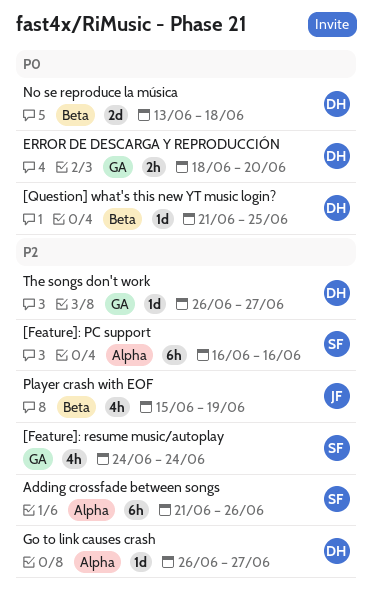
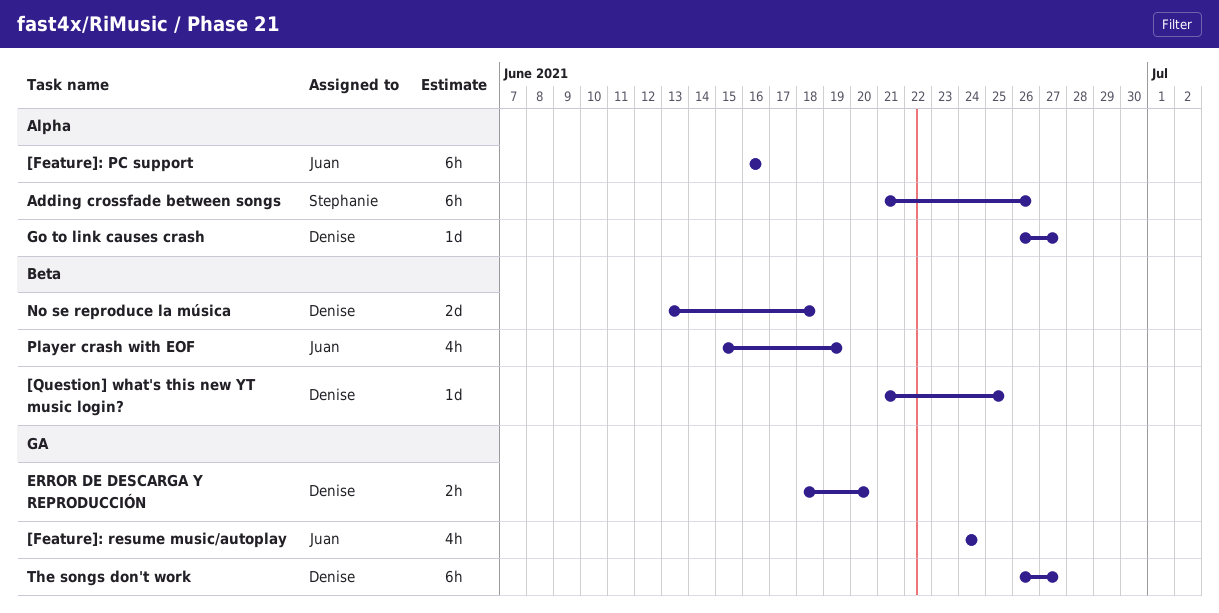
[Feature]: PC support, owner: Stephanie -> Juan
[Feature]: resume music/autoplay, owner: Stephanie -> Juan
The songs don't work, estimate: 1d -> 6h

